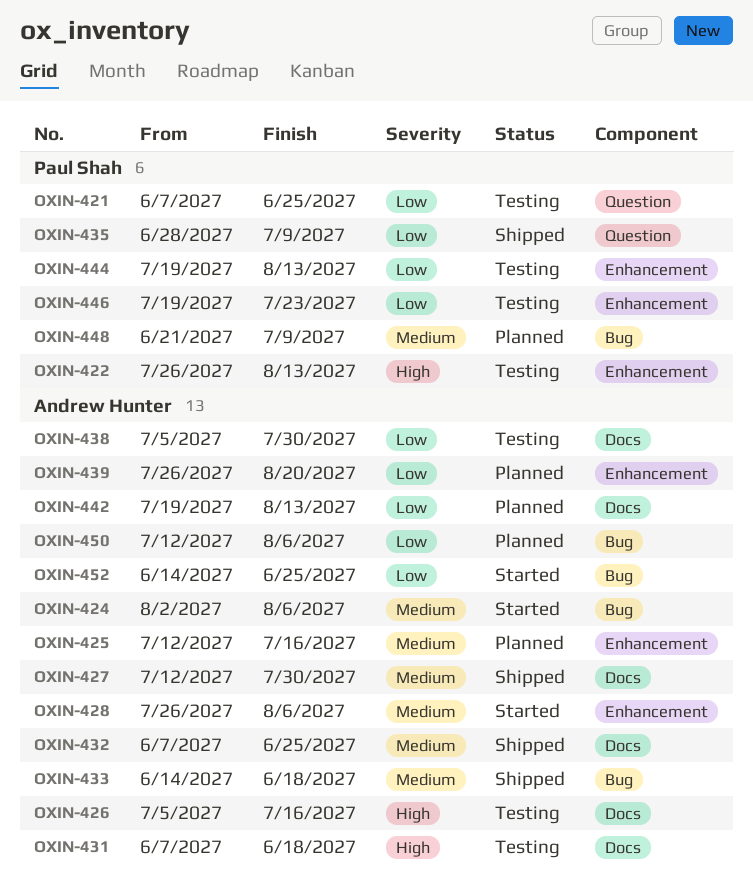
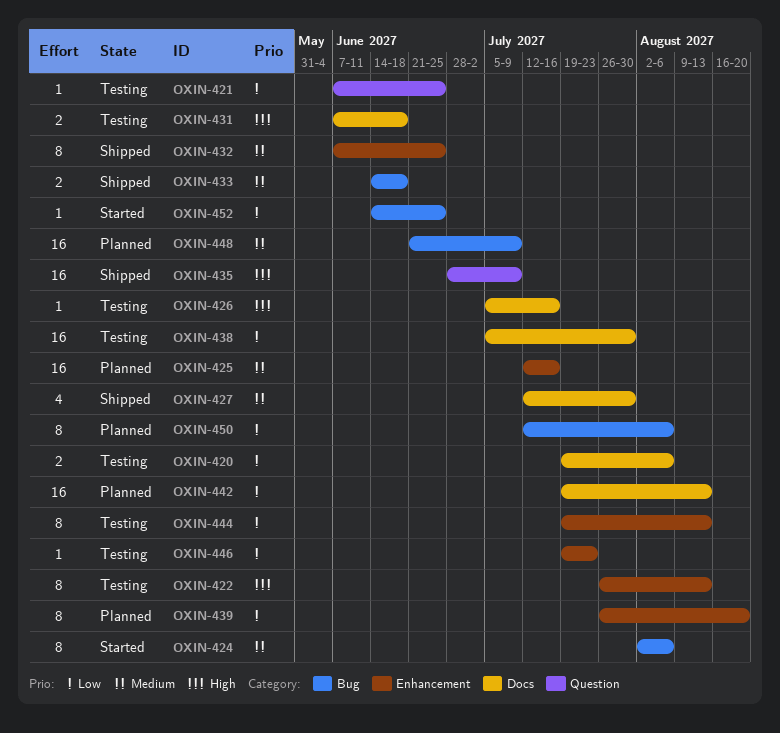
OXIN-420: none -> present
OXIN-428: present -> none
OXIN-432, label: Docs -> Enhancement
OXIN-435, priority: Low -> High

